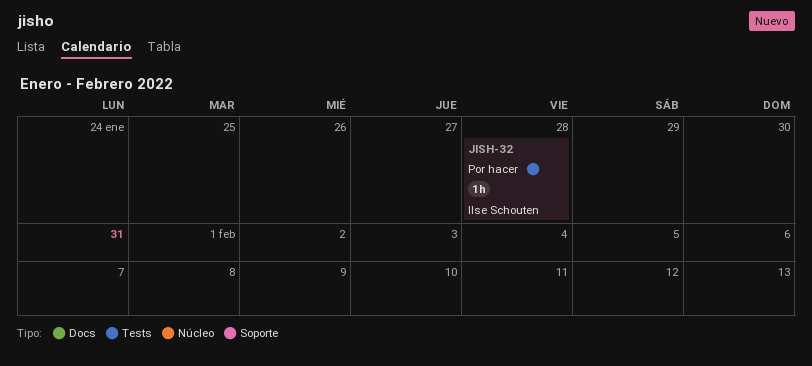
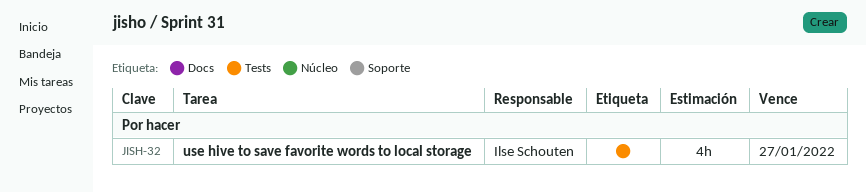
JISH-32, estimate: 1h -> 4h
JISH-32, due: Jan 28 -> Jan 27

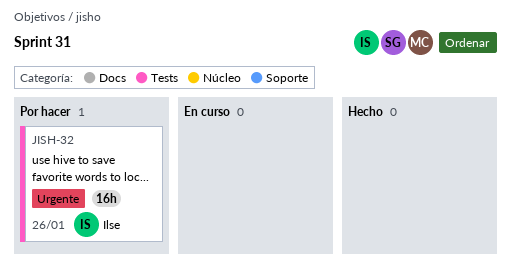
JISH-32, estimate: 4h -> 16h
JISH-32, due: Jan 27 -> Jan 26

